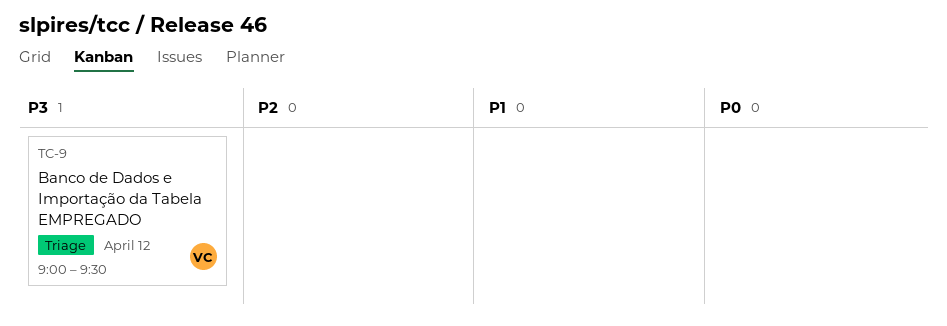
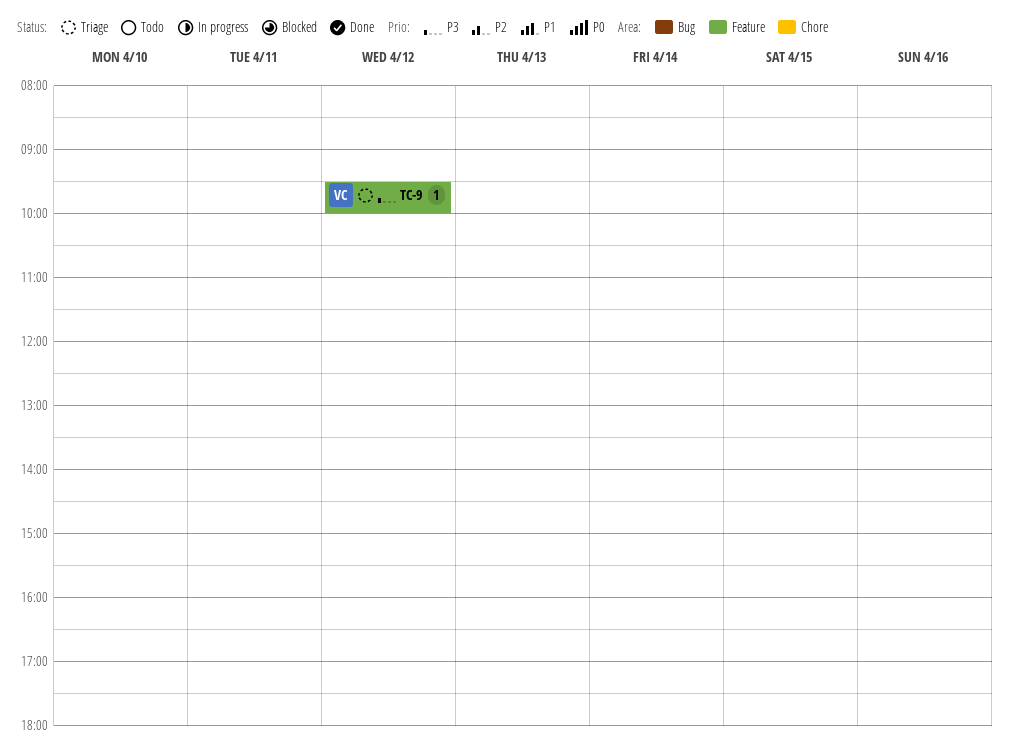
TC-9, begins: 09:00 -> 09:30
TC-9, ends: 09:30 -> 10:00

